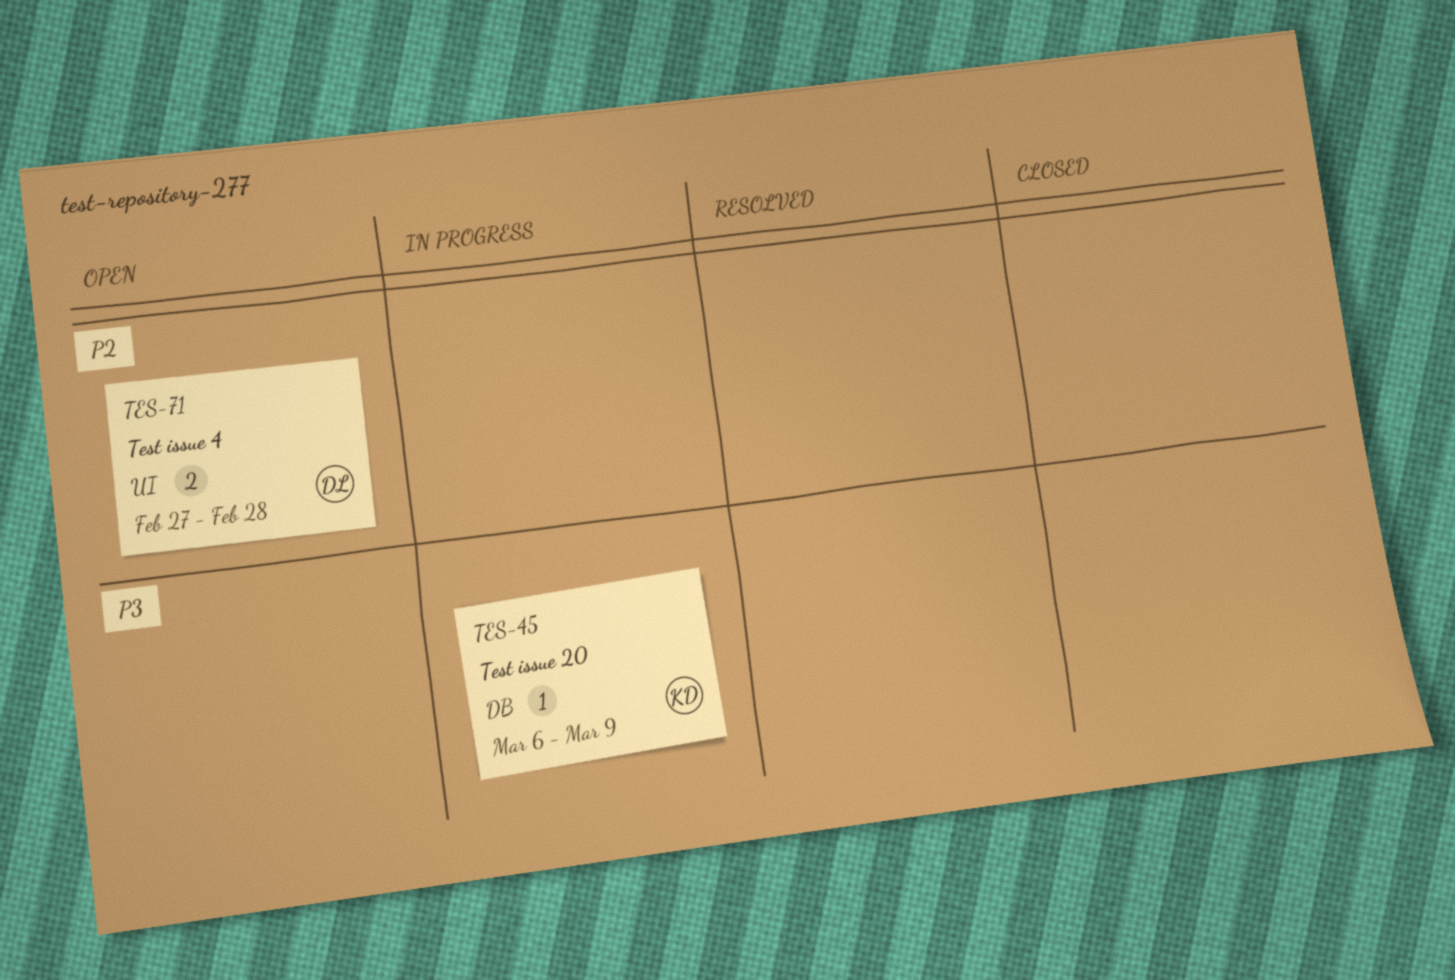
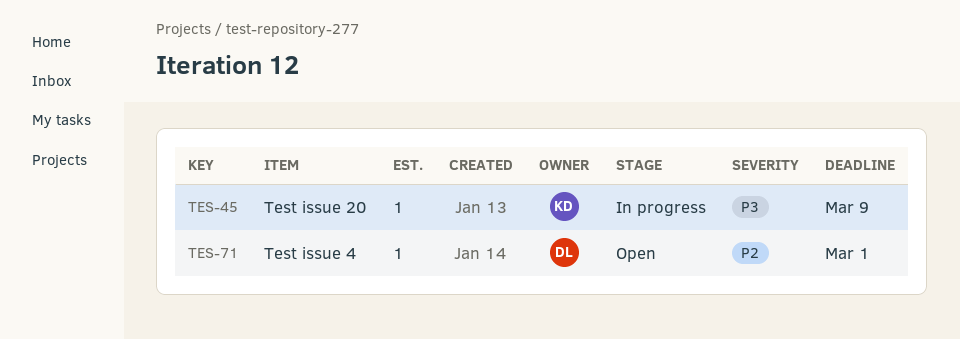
TES-71, estimate: 2 -> 1
TES-71, due: Feb 28 -> Mar 1

